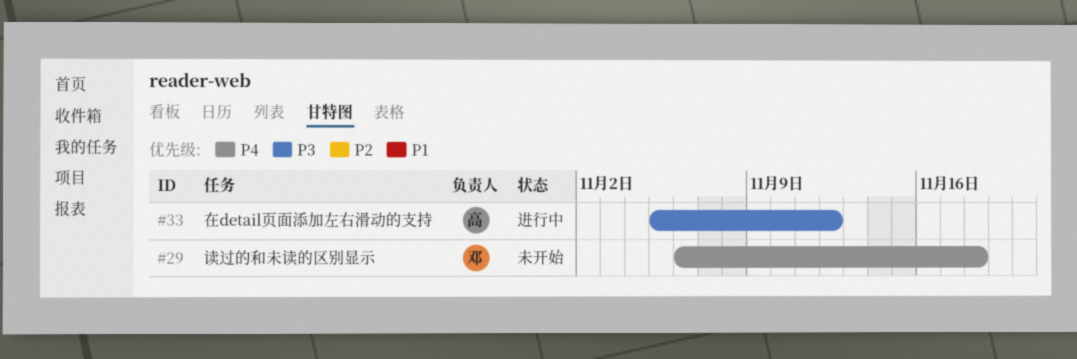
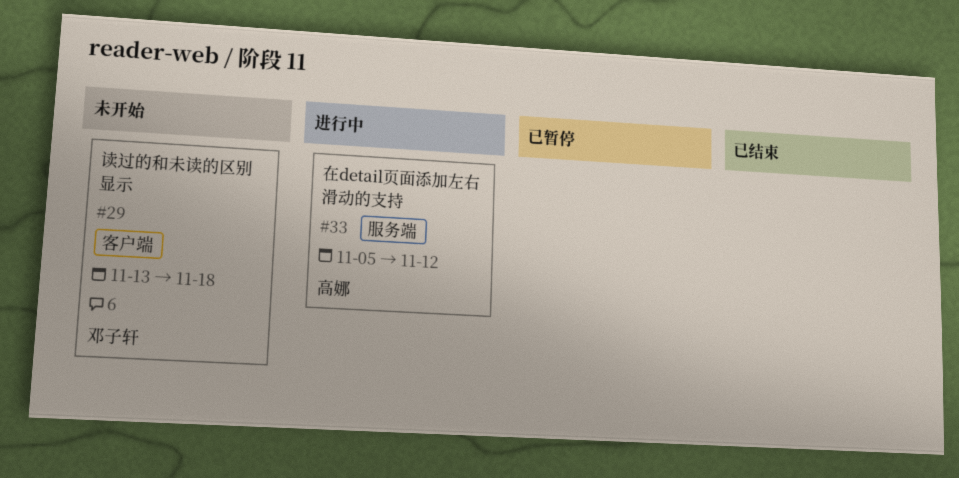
#29, start: Nov 6 -> Nov 13

